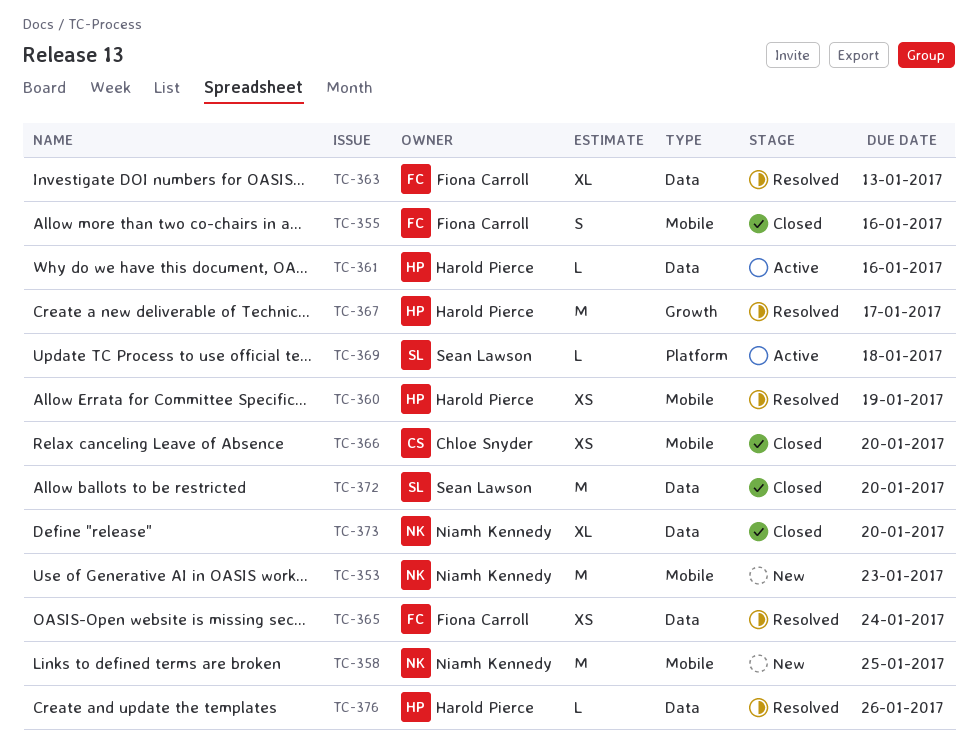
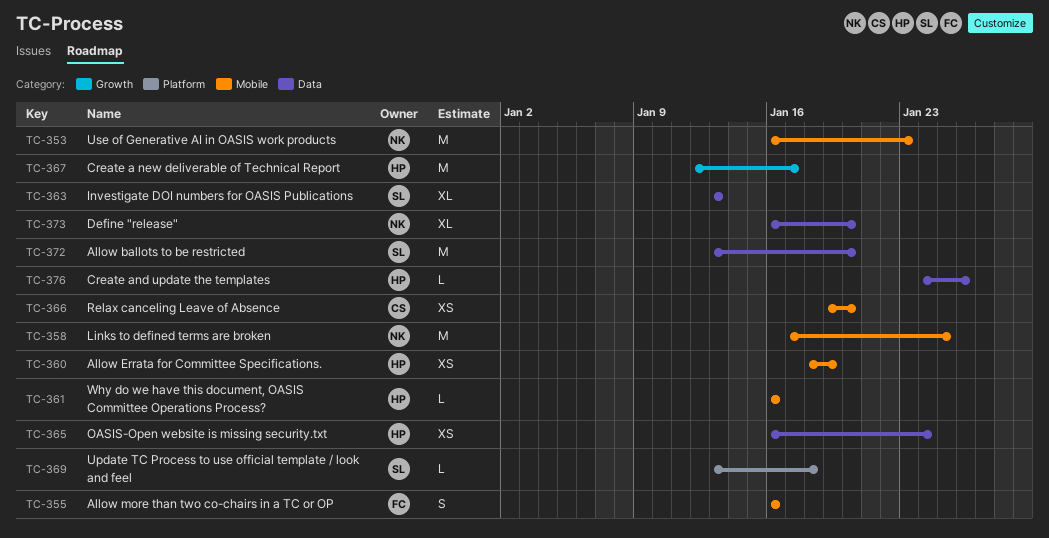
TC-361, label: Data -> Mobile
TC-363, owner: Fiona Carroll -> Sean Lawson
TC-365, owner: Fiona Carroll -> Harold Pierce

